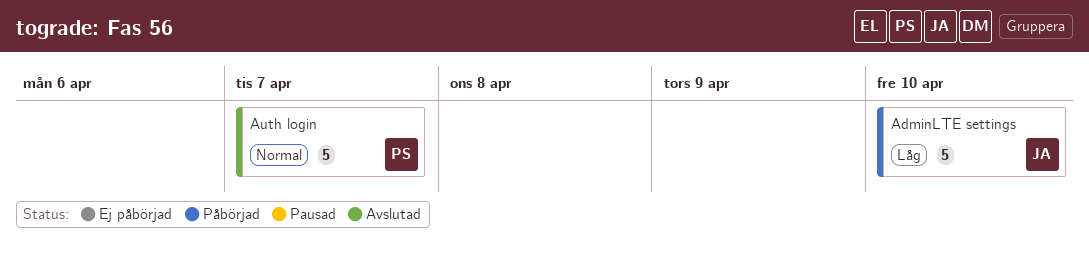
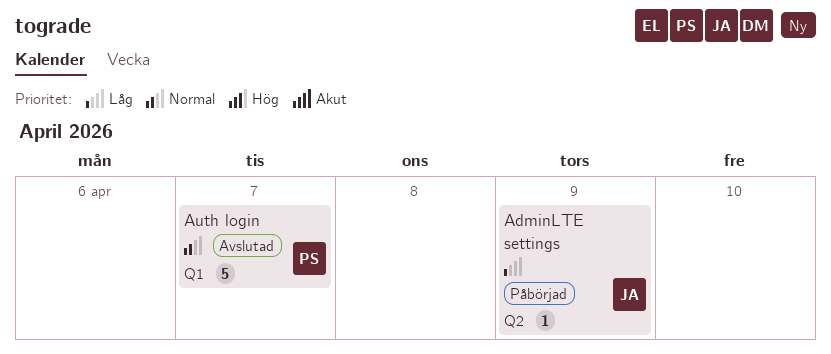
AdminLTE settings, estimate: 5 -> 1
AdminLTE settings, due: Apr 10 -> Apr 9

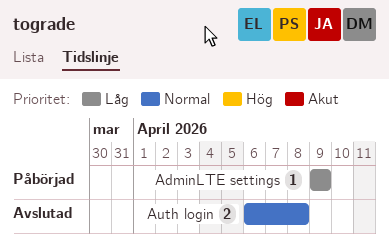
Auth login, estimate: 5 -> 2
Auth login, due: Apr 7 -> Apr 8

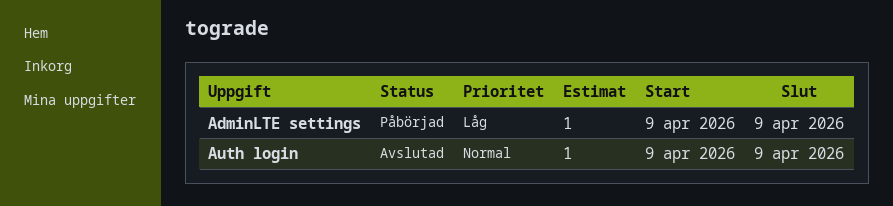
Auth login, estimate: 2 -> 1
Auth login, start: Apr 6 -> Apr 9
Auth login, due: Apr 8 -> Apr 9

